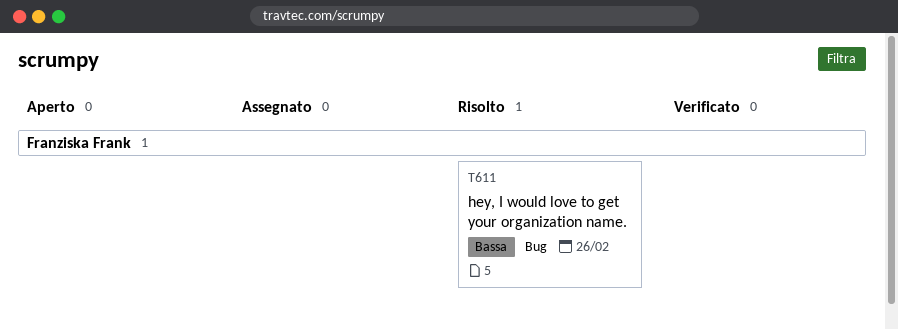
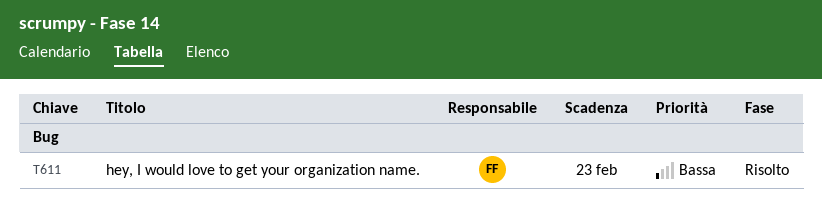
T611, due: Feb 26 -> Feb 23

